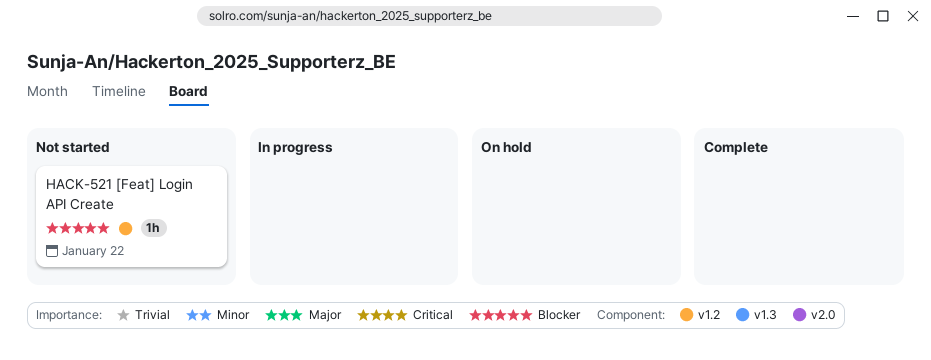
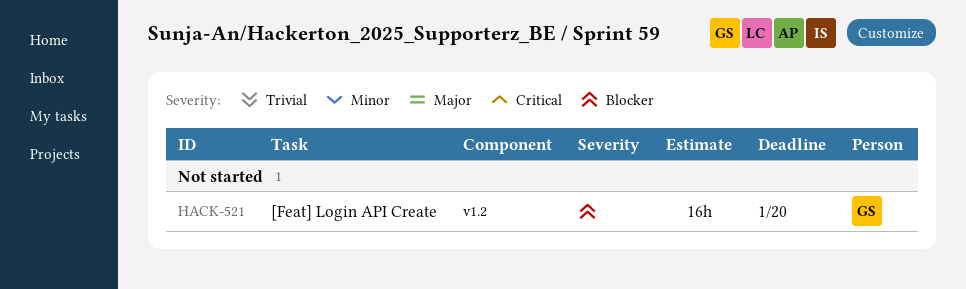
HACK-521, estimate: 1h -> 16h
HACK-521, due: Jan 22 -> Jan 20

